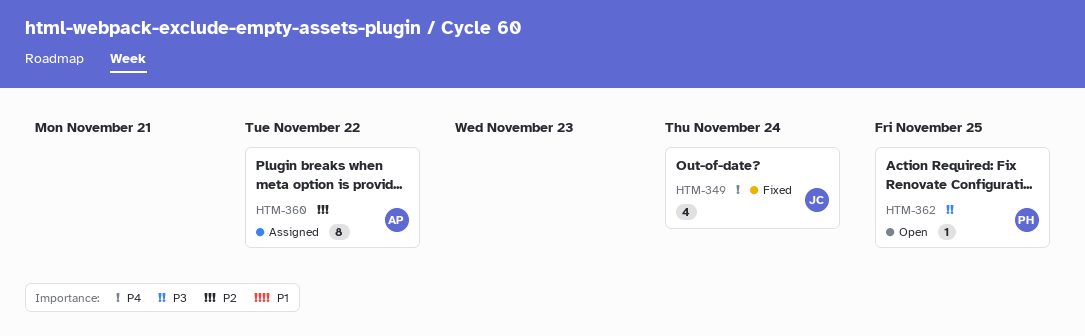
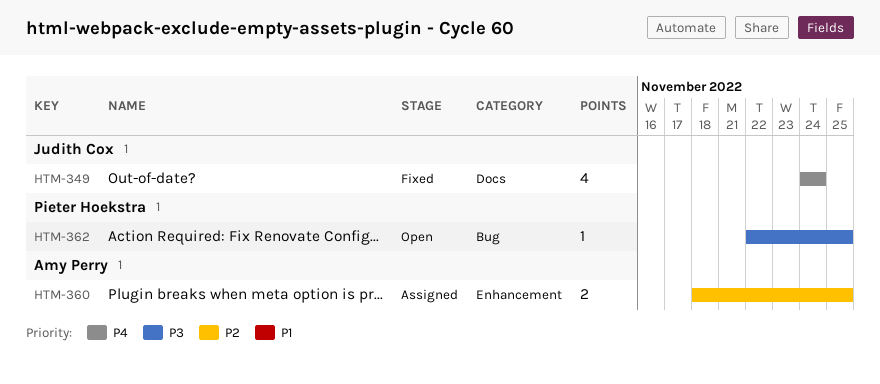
HTM-360, estimate: 8 -> 2
HTM-360, due: Nov 22 -> Nov 25

